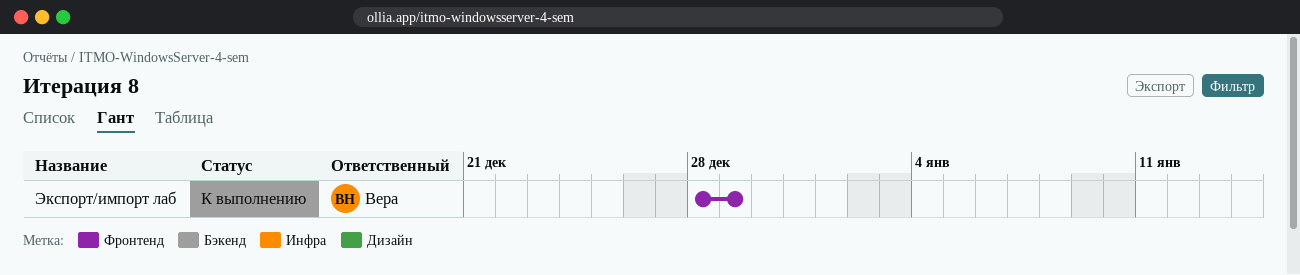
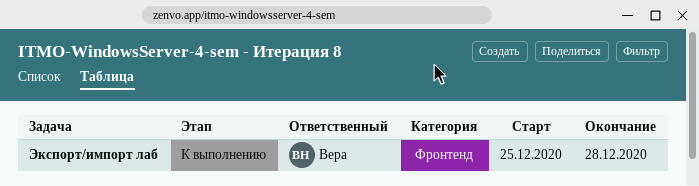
Экспорт/импорт лаб, start: Dec 28 -> Dec 25
Экспорт/импорт лаб, due: Dec 29 -> Dec 28

